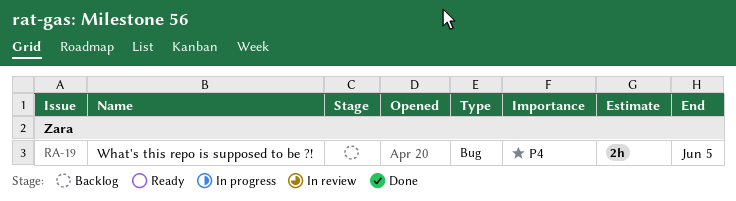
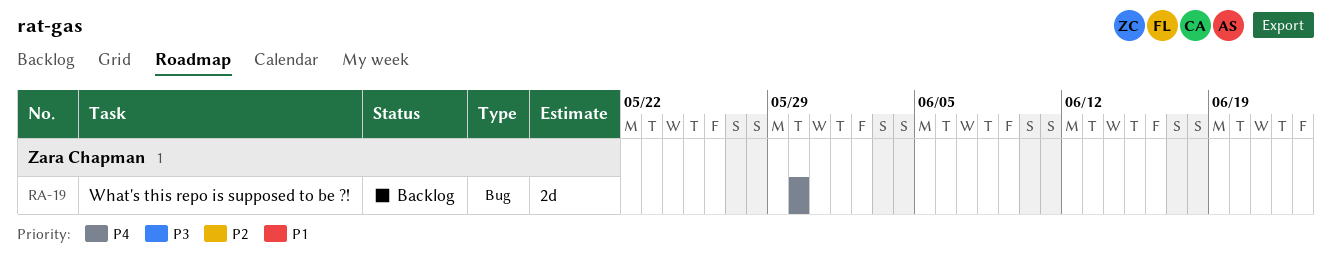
RA-19, estimate: 2h -> 2d
RA-19, due: Jun 5 -> May 30

